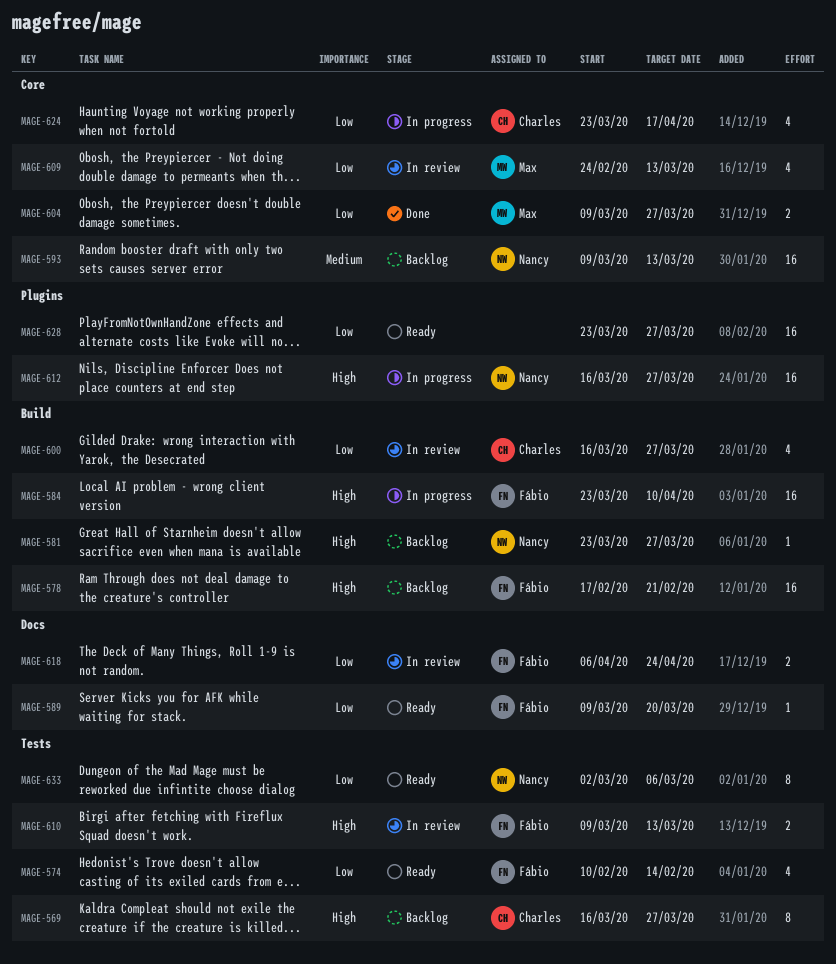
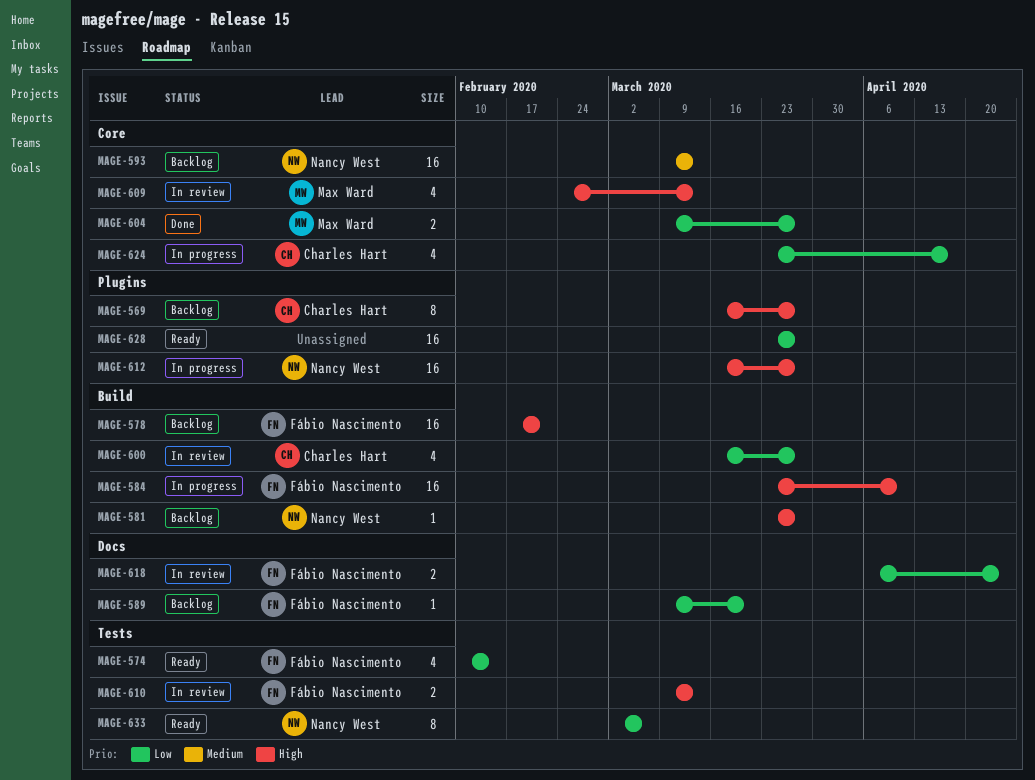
MAGE-569, label: Tests -> Plugins
MAGE-589, status: Ready -> Backlog
MAGE-609, priority: Low -> High

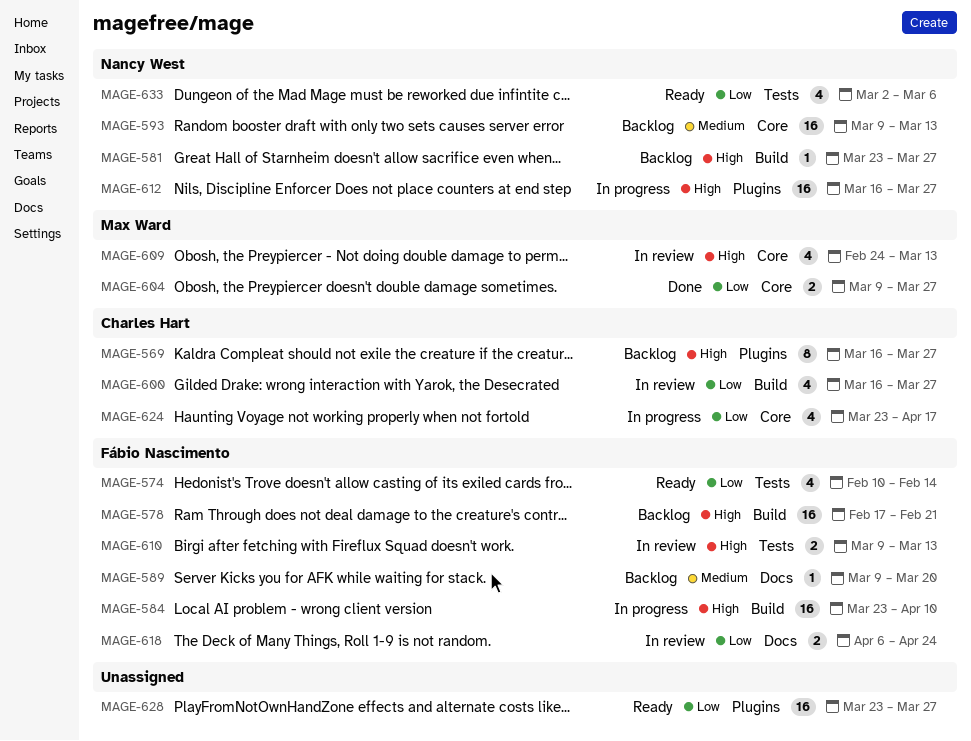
MAGE-589, priority: Low -> Medium
MAGE-633, estimate: 8 -> 4

